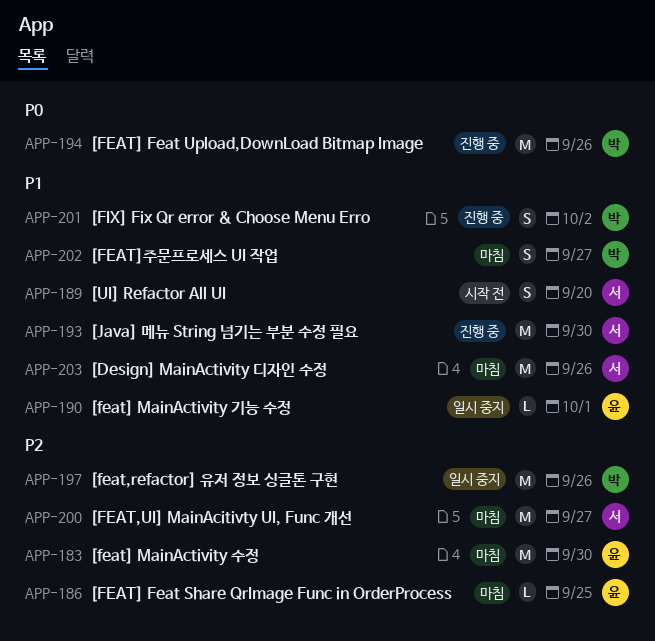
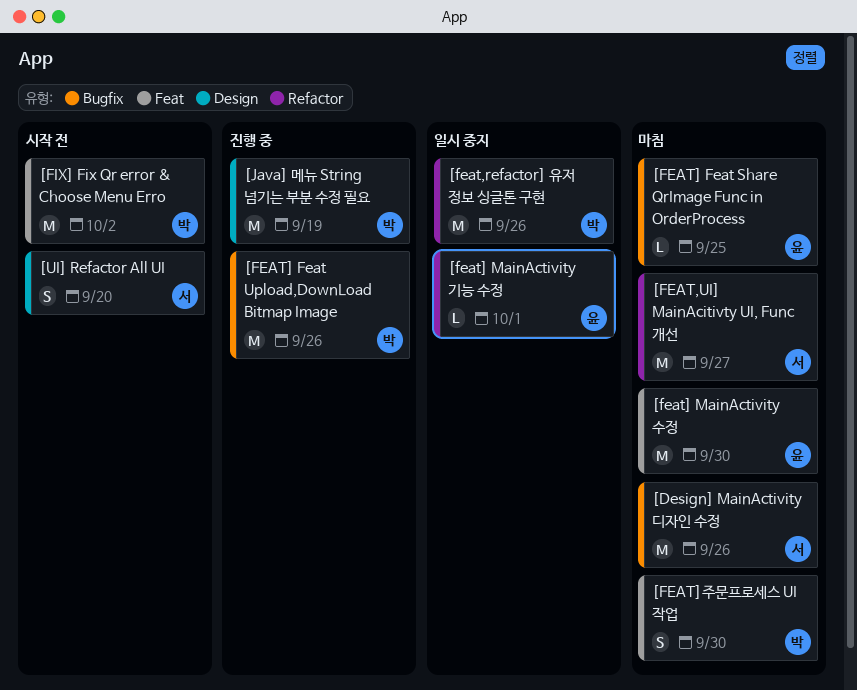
[FEAT]주문프로세스 UI 작업, due: Sep 27 -> Sep 30
[FIX] Fix Qr error & Choose Menu Erro, status: 진행 중 -> 시작 전
[FIX] Fix Qr error & Choose Menu Erro, estimate: S -> M
[Java] 메뉴 String 넘기는 부분 수정 필요, owner: 서 -> 박
[Java] 메뉴 String 넘기는 부분 수정 필요, due: Sep 30 -> Sep 19

